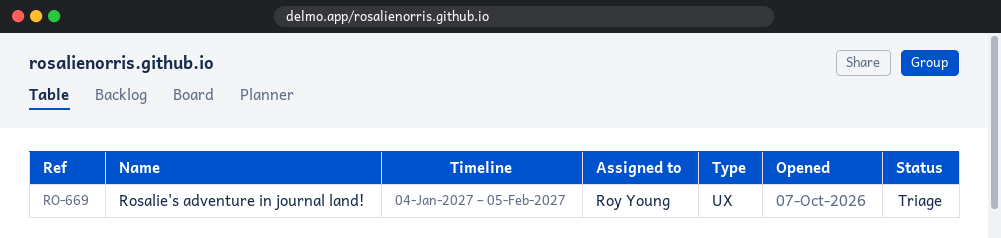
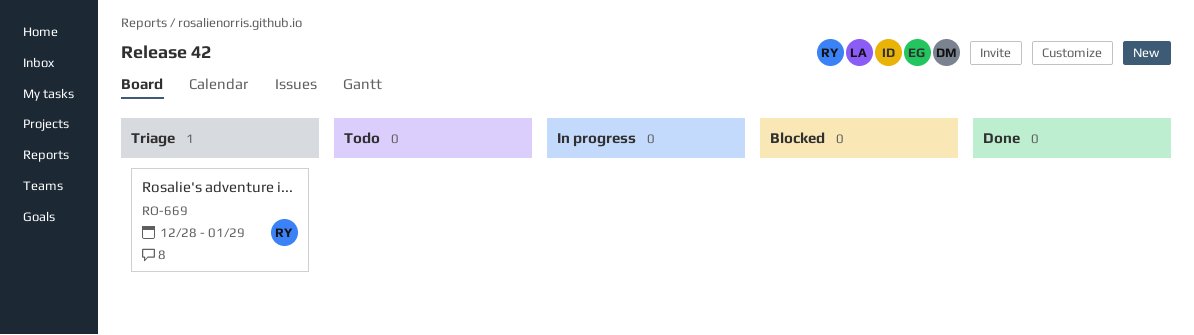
RO-669, start: Jan 4 -> Dec 28
RO-669, due: Feb 5 -> Jan 29

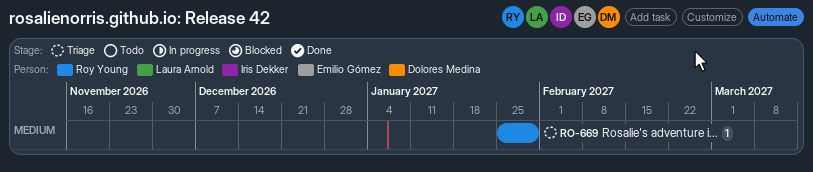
RO-669, start: Dec 28 -> Jan 25

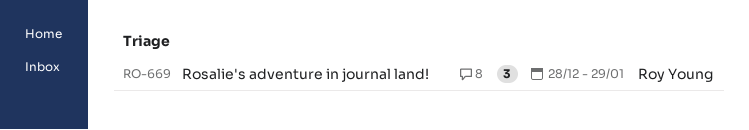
RO-669, estimate: 1 -> 3
RO-669, start: Jan 25 -> Dec 28

